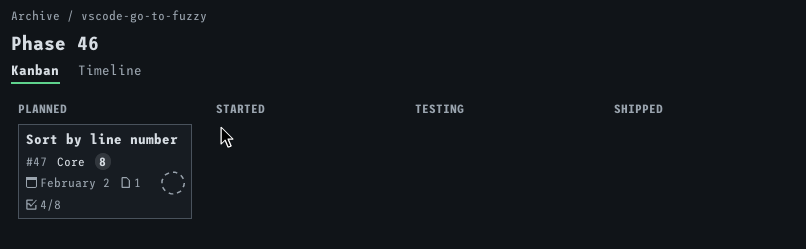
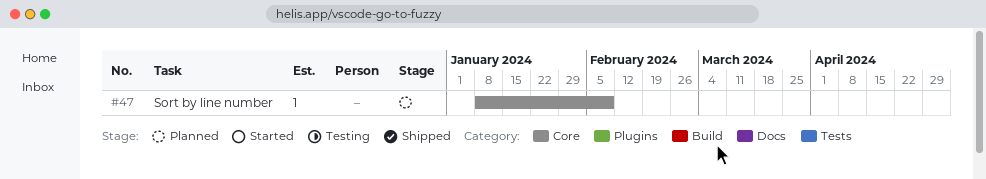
#47, estimate: 8 -> 1
#47, due: Feb 2 -> Feb 9

